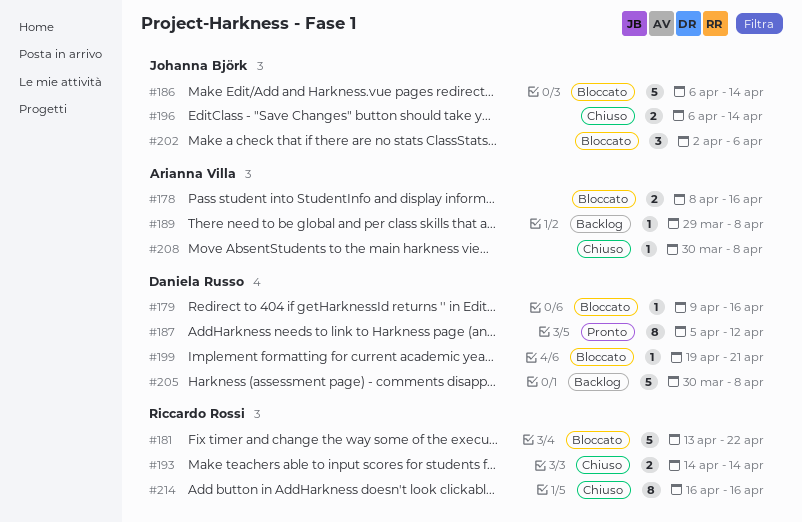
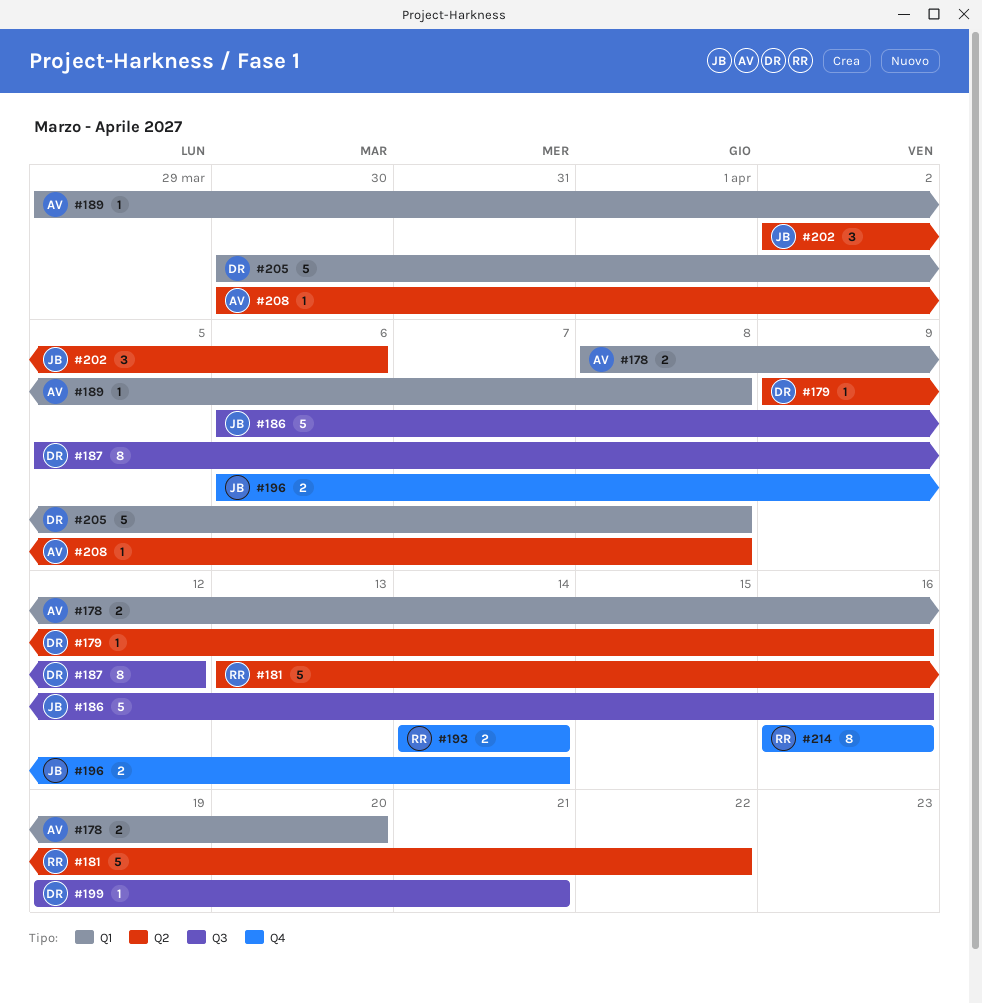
#178, due: Apr 16 -> Apr 20
#186, due: Apr 14 -> Apr 16

